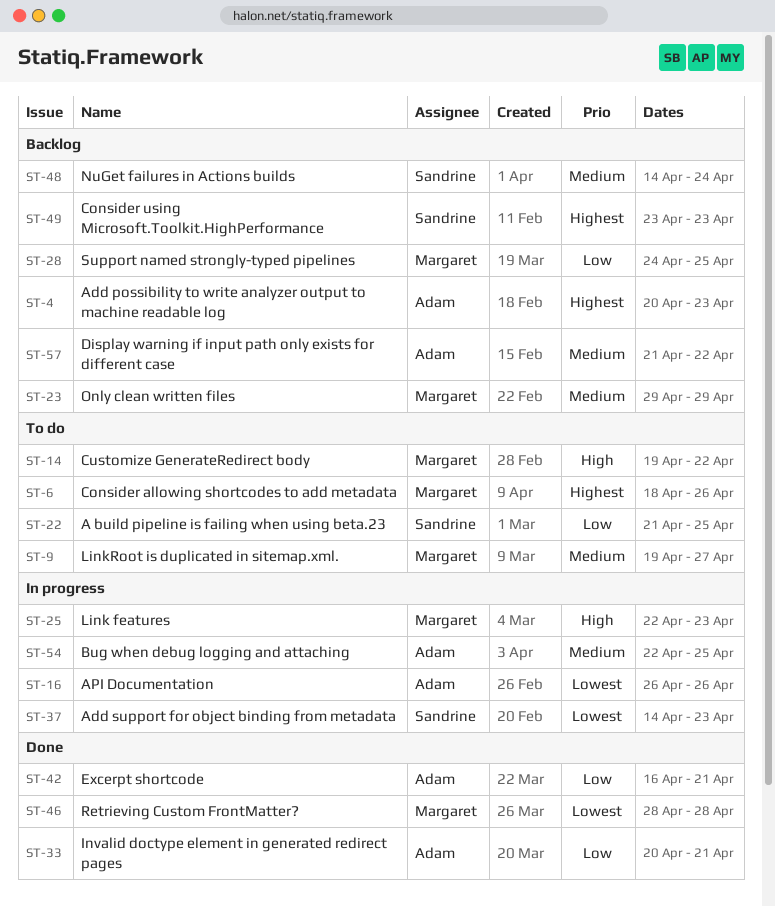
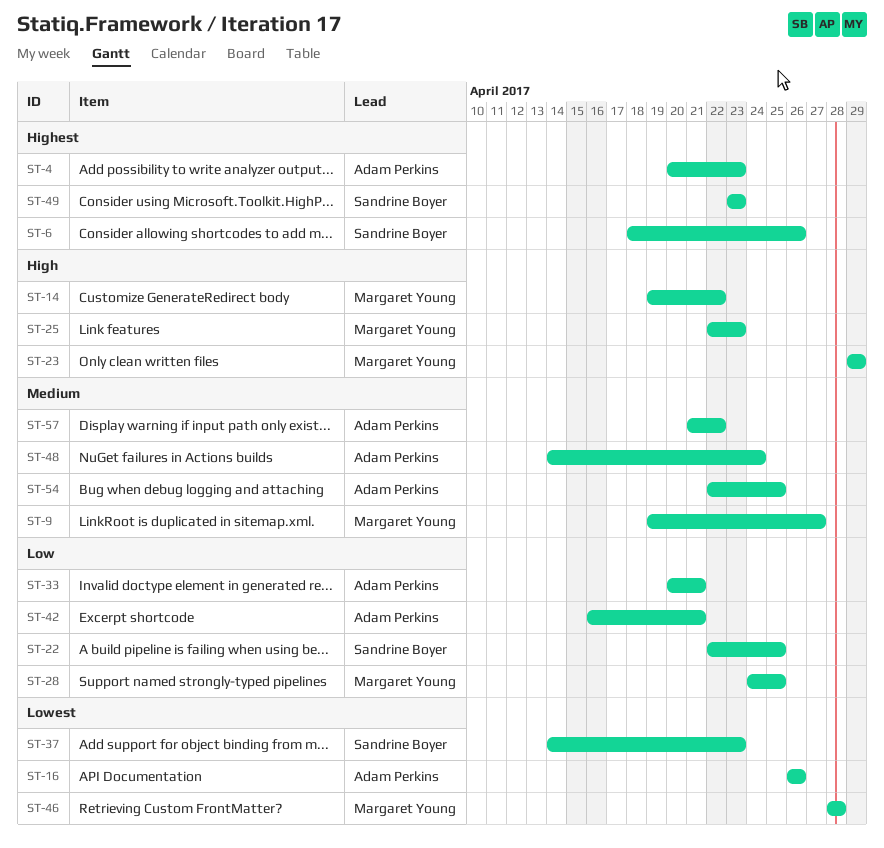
ST-6, owner: Margaret Young -> Sandrine Boyer
ST-22, start: Apr 21 -> Apr 22
ST-23, priority: Medium -> High
ST-48, owner: Sandrine Boyer -> Adam Perkins

